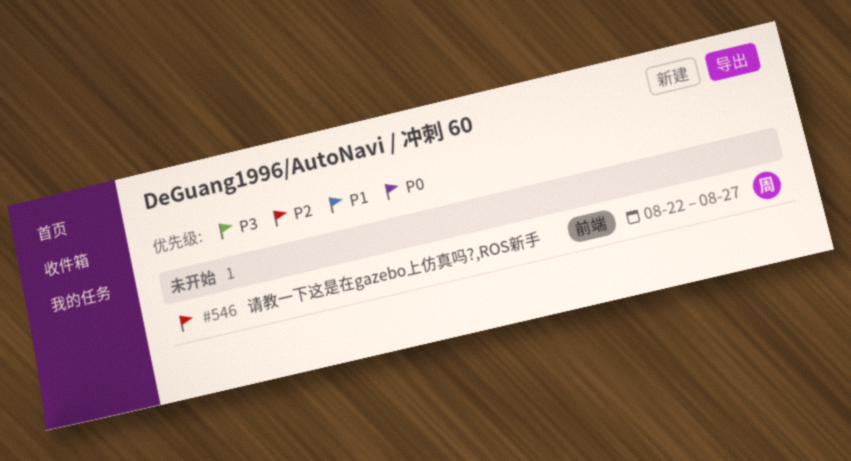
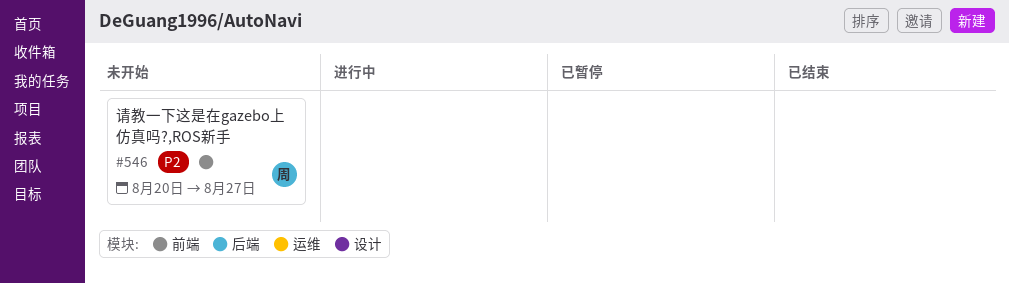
#546, start: Aug 22 -> Aug 20

